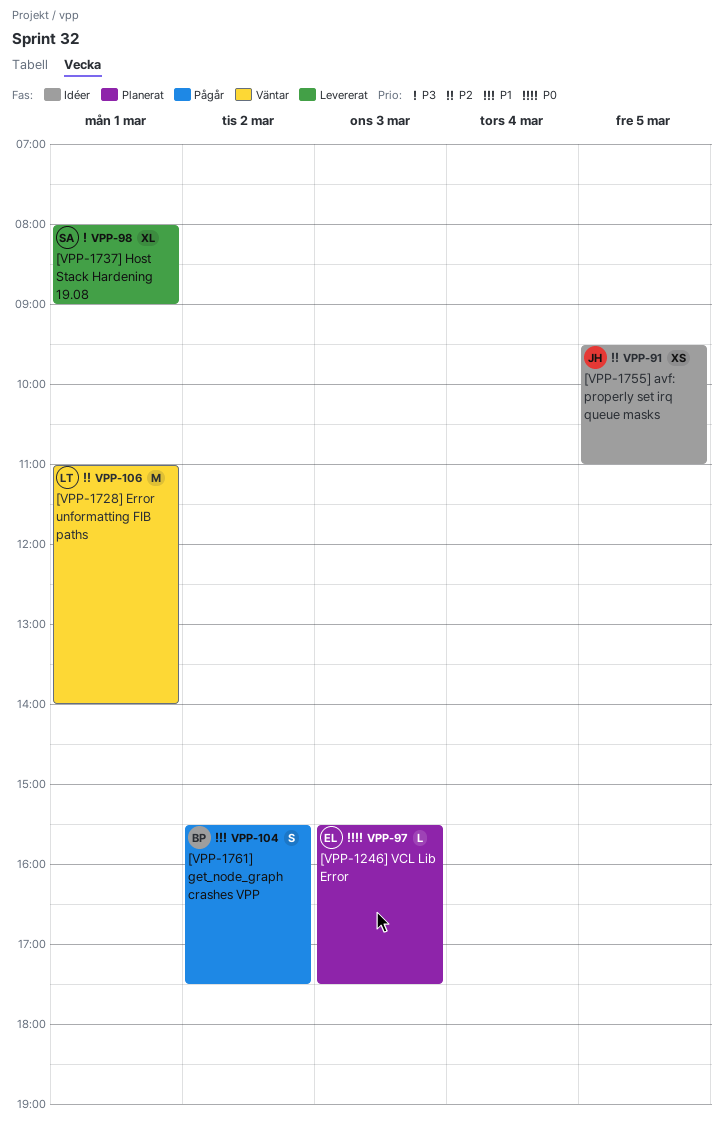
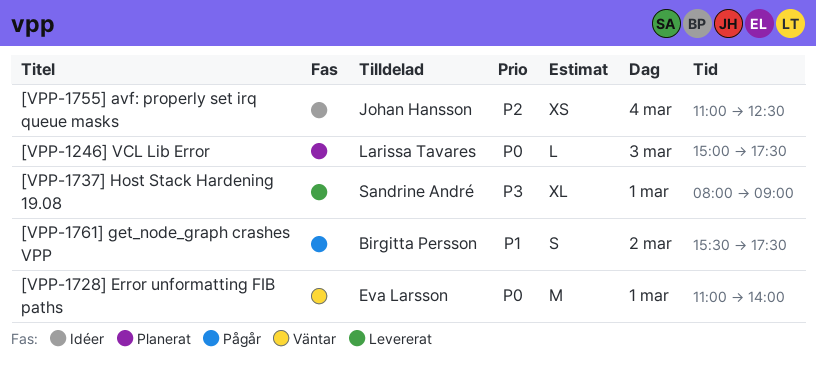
[VPP-1246] VCL Lib Error, owner: Eva Larsson -> Larissa Tavares
[VPP-1246] VCL Lib Error, begins: 15:30 -> 15:00
[VPP-1728] Error unformatting FIB paths, owner: Larissa Tavares -> Eva Larsson
[VPP-1728] Error unformatting FIB paths, priority: P2 -> P0
[VPP-1755] avf: properly set irq queue masks, day: Mar 5 -> Mar 4
[VPP-1755] avf: properly set irq queue masks, begins: 09:30 -> 11:00
[VPP-1755] avf: properly set irq queue masks, ends: 11:00 -> 12:30

